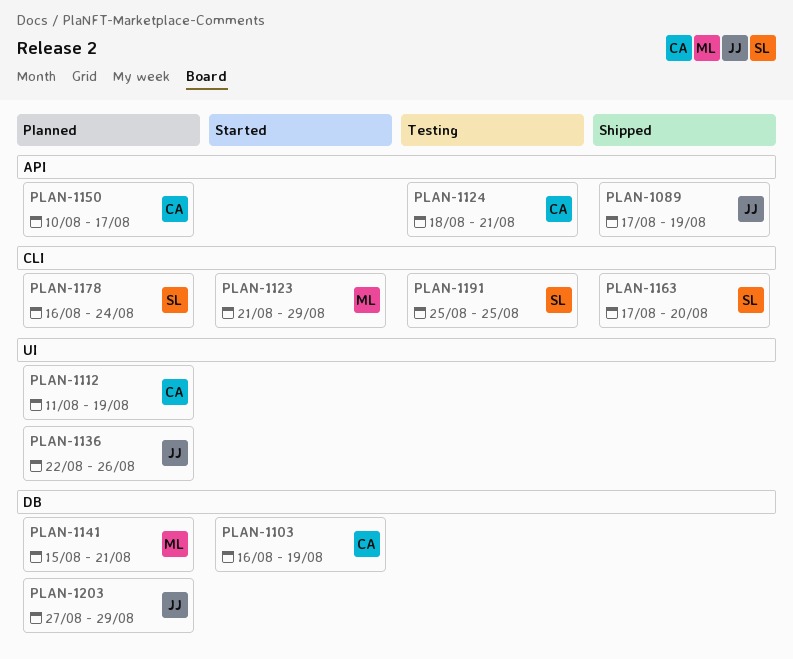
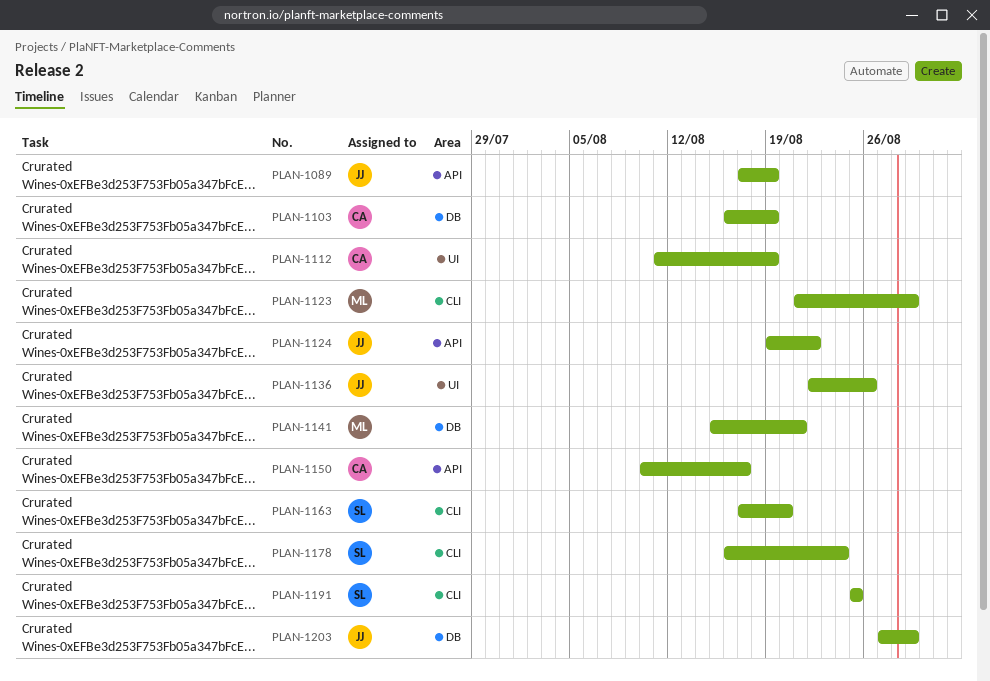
PLAN-1124, owner: CA -> JJ
PLAN-1124, start: Aug 18 -> Aug 19
PLAN-1124, due: Aug 21 -> Aug 22

